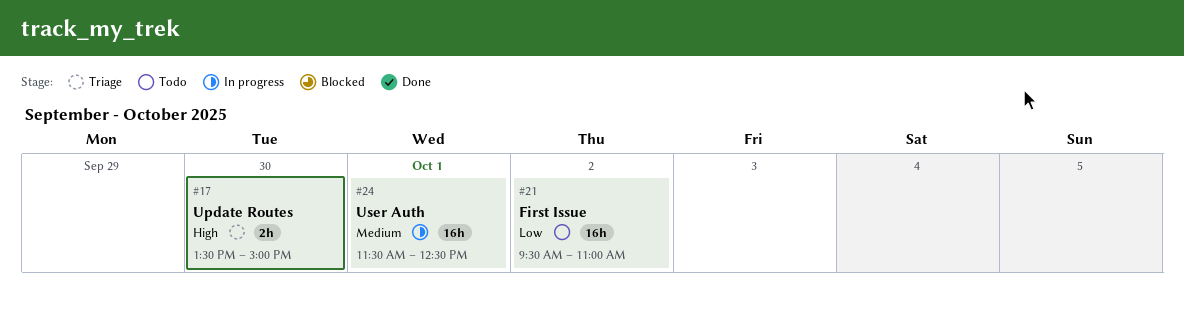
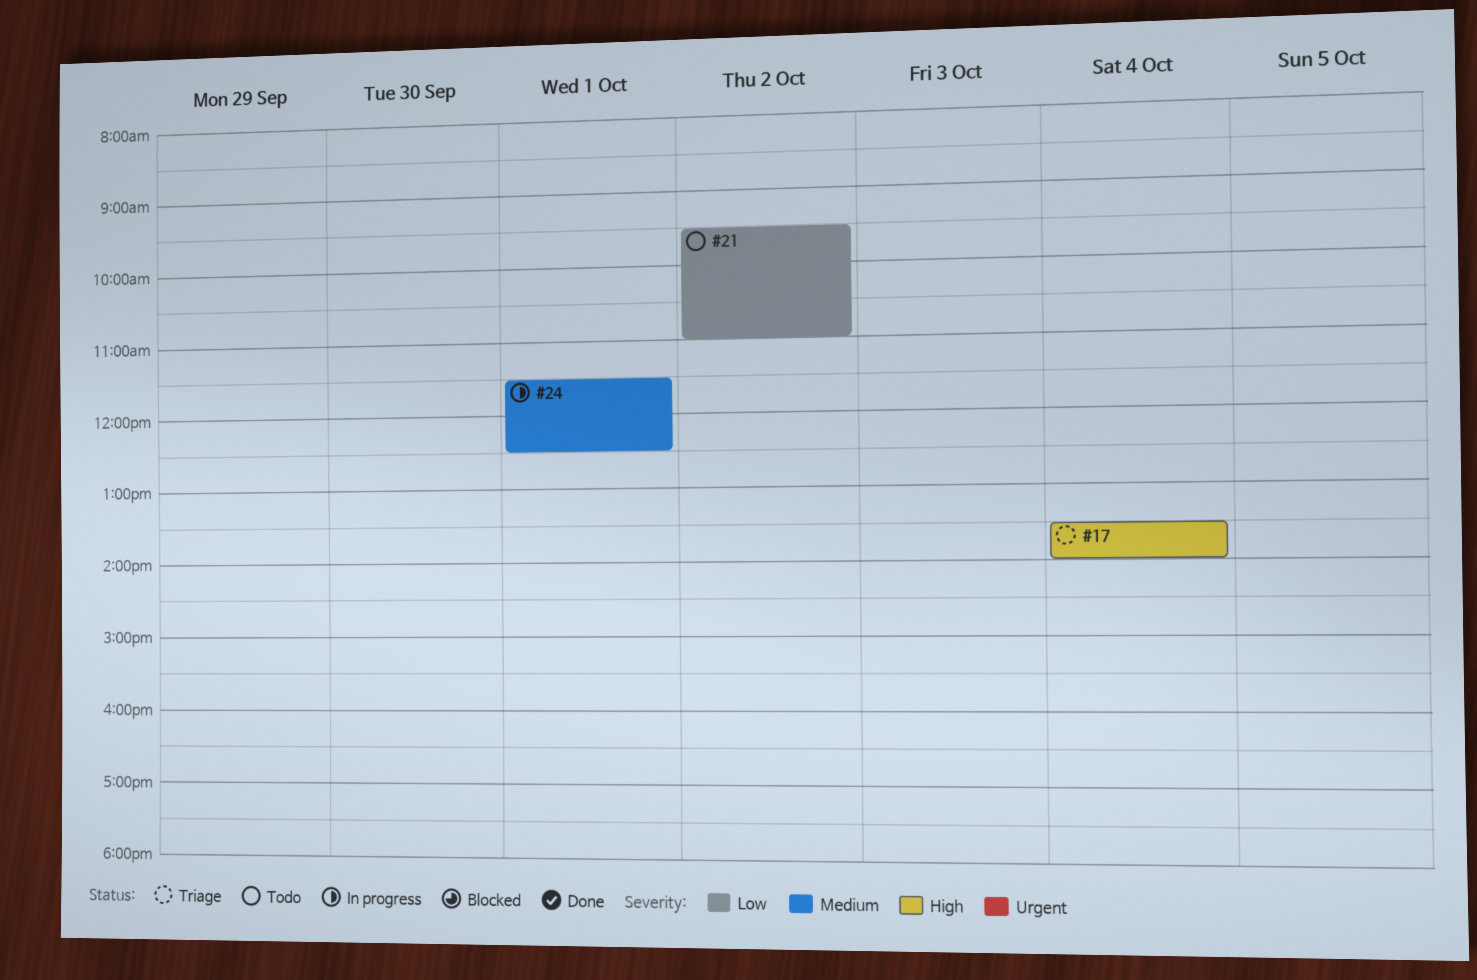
#17, day: Sep 30 -> Oct 4
#17, ends: 15:00 -> 14:00

